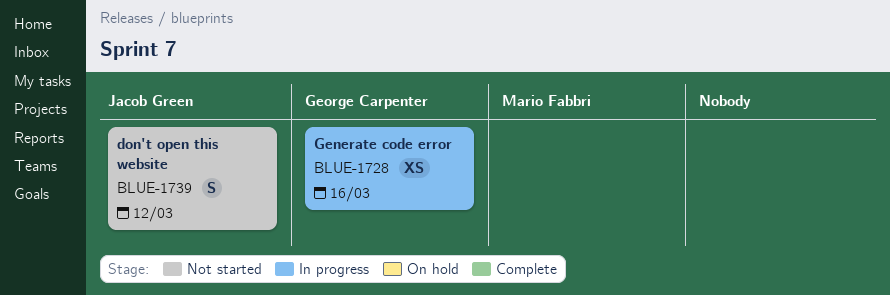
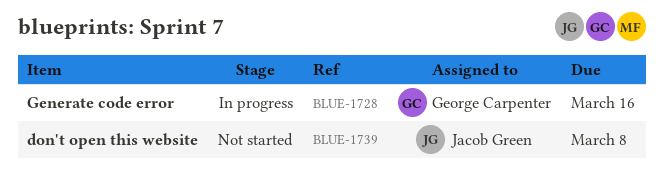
BLUE-1739, due: Mar 12 -> Mar 8

